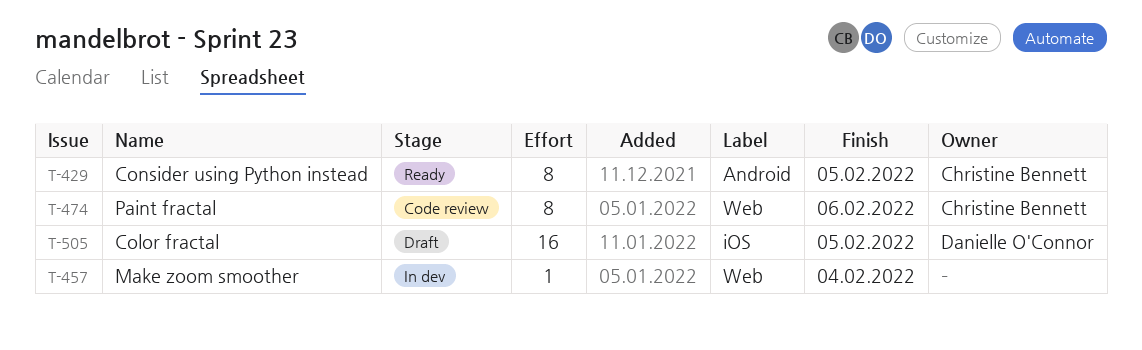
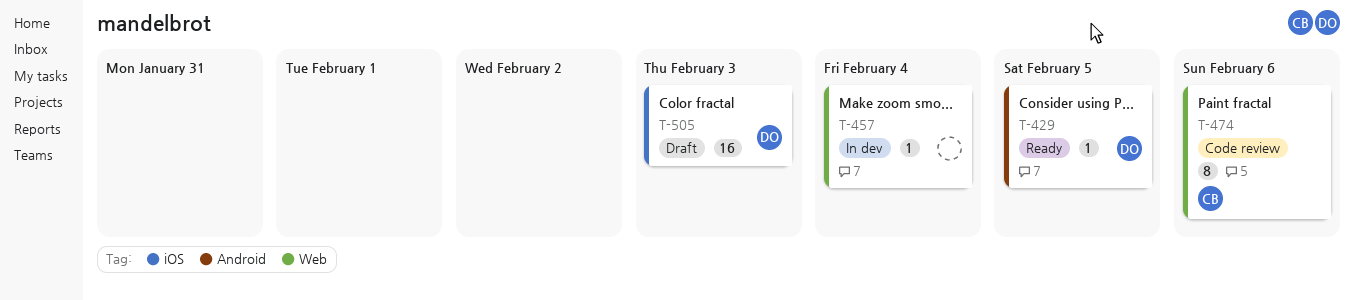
T-429, owner: Christine Bennett -> Danielle O'Connor
T-429, estimate: 8 -> 1
T-505, due: Feb 5 -> Feb 3

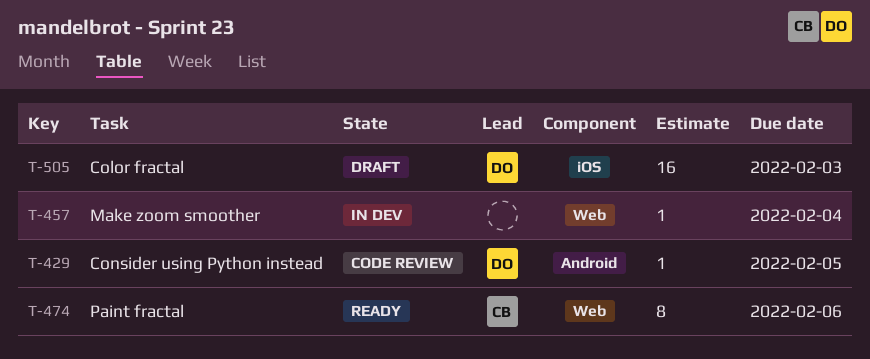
T-429, status: Ready -> Code review
T-474, status: Code review -> Ready

